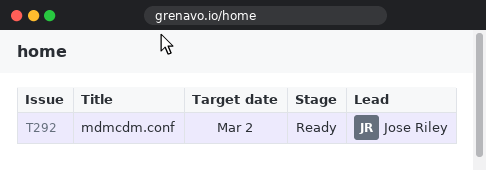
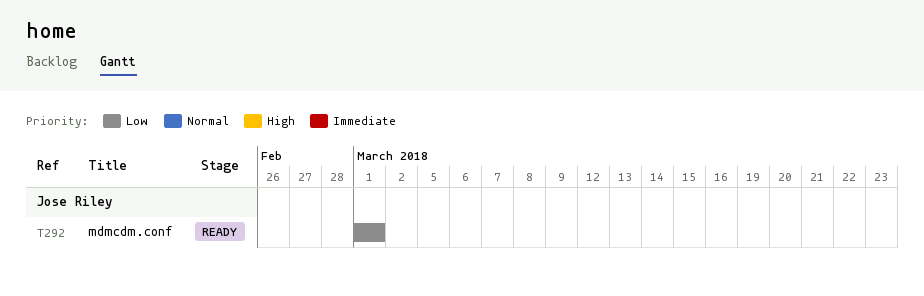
T292, due: Mar 2 -> Mar 1

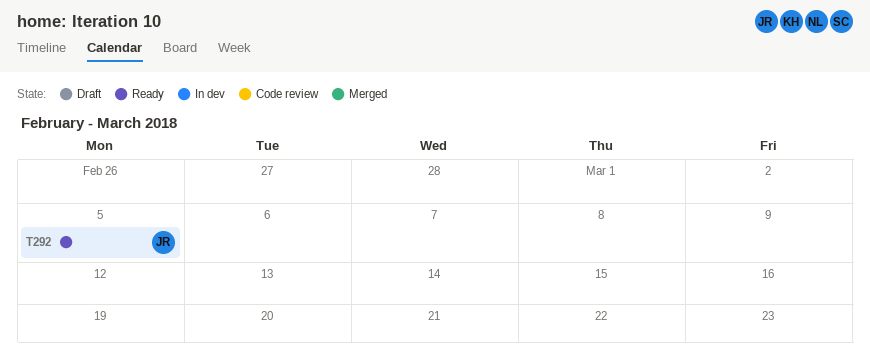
T292, due: Mar 1 -> Mar 5

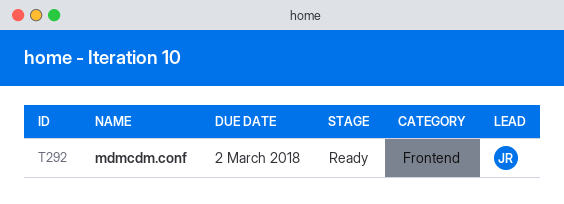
T292, due: Mar 5 -> Mar 2

